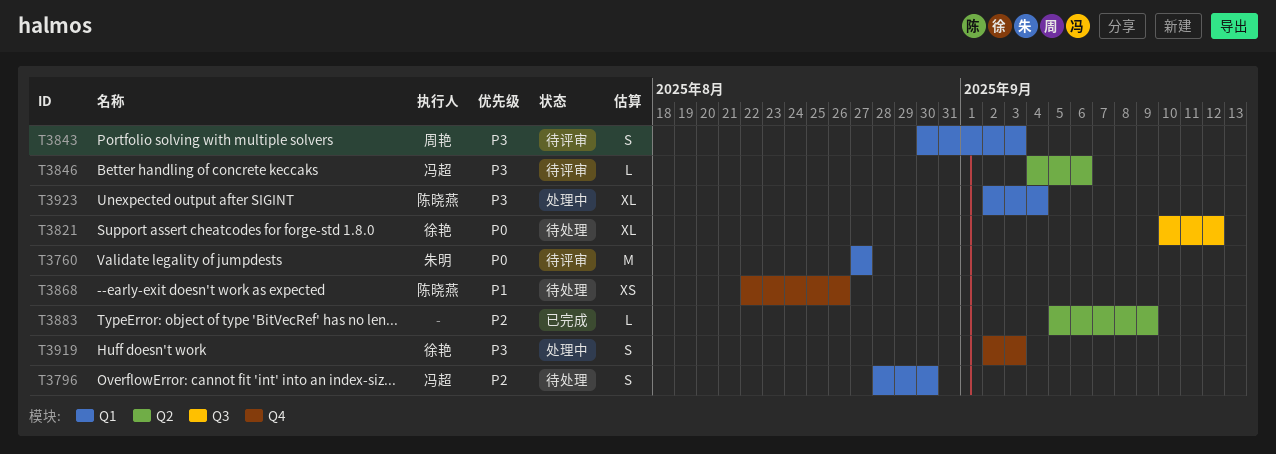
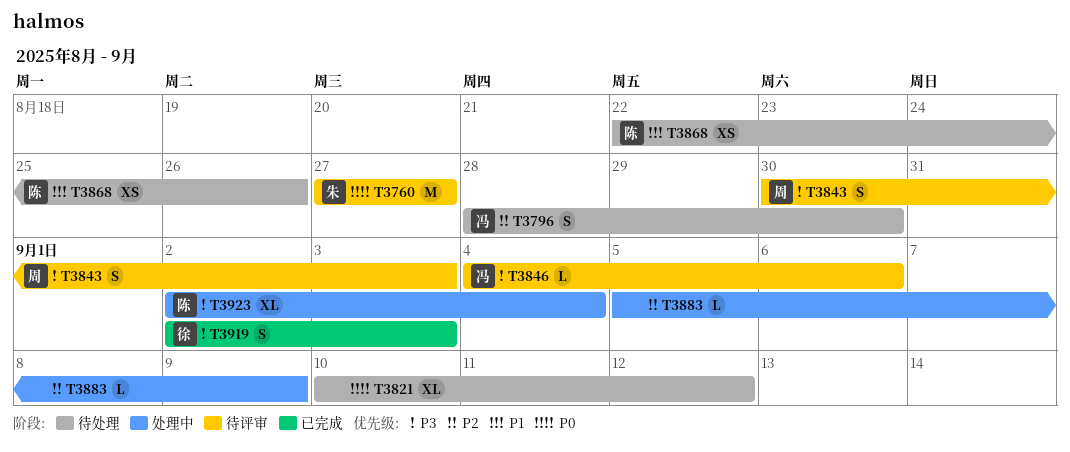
T3821, owner: 徐艳 -> none
T3883, status: 已完成 -> 处理中
T3919, status: 处理中 -> 已完成

